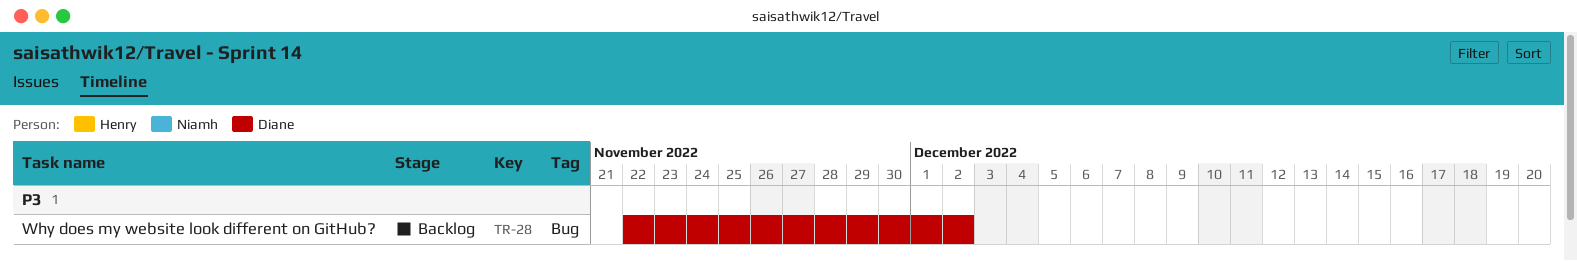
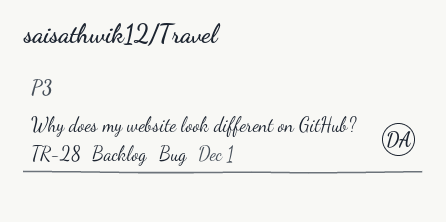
TR-28, due: Dec 2 -> Dec 1

